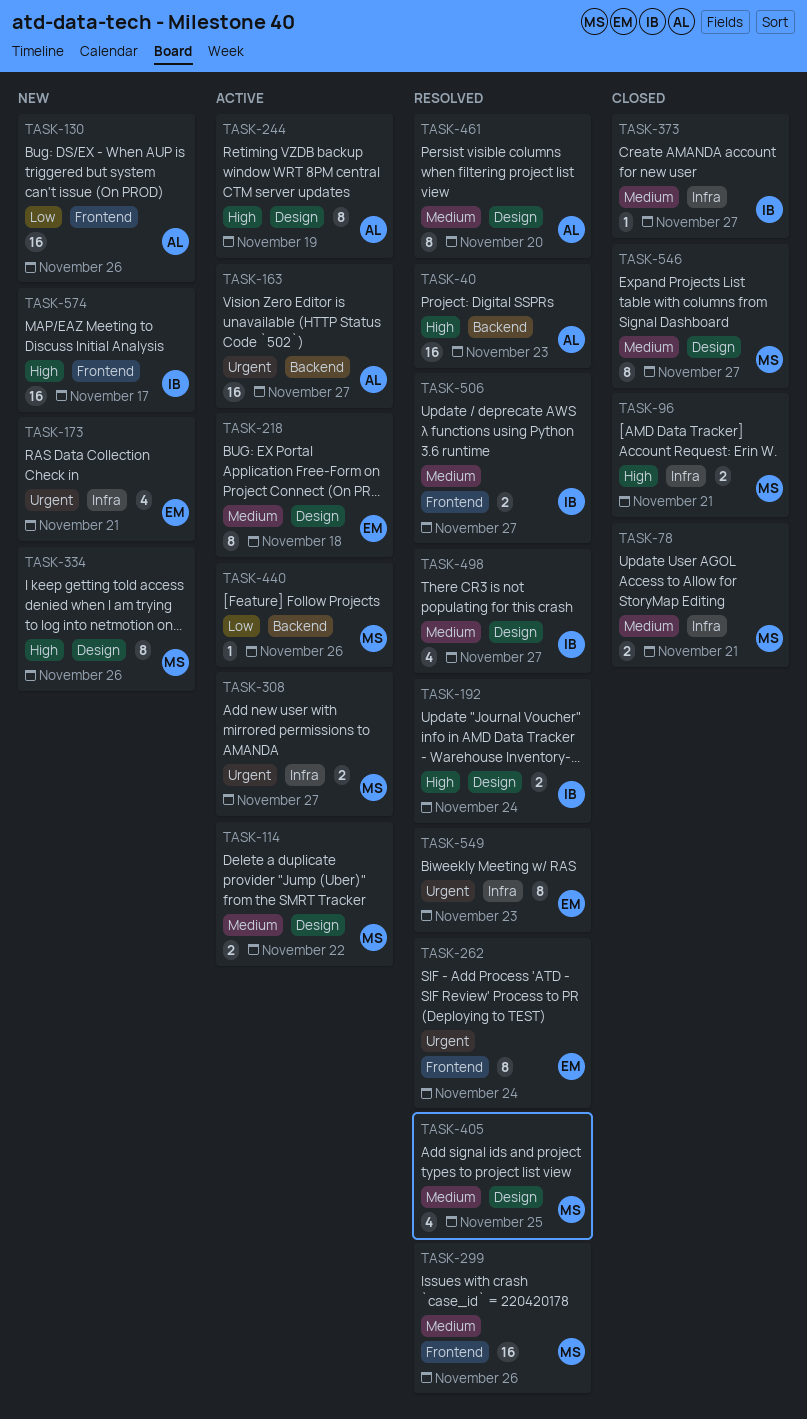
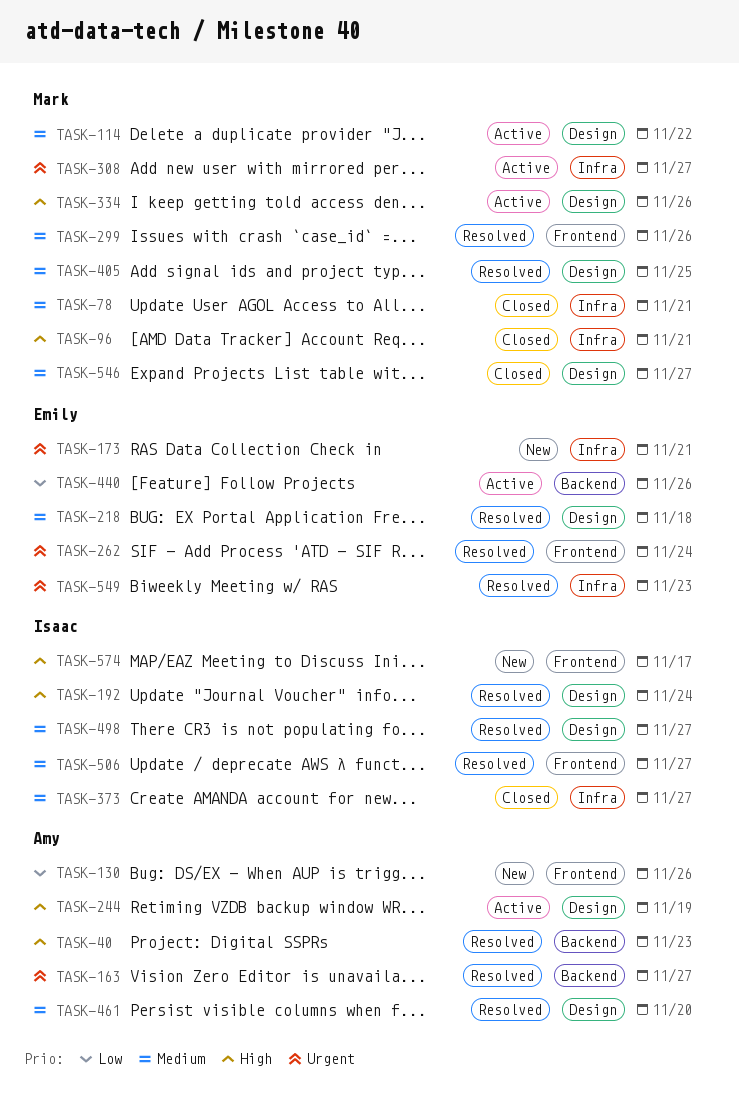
TASK-163, status: Active -> Resolved
TASK-218, status: Active -> Resolved
TASK-334, status: New -> Active
TASK-440, owner: Mark -> Emily

